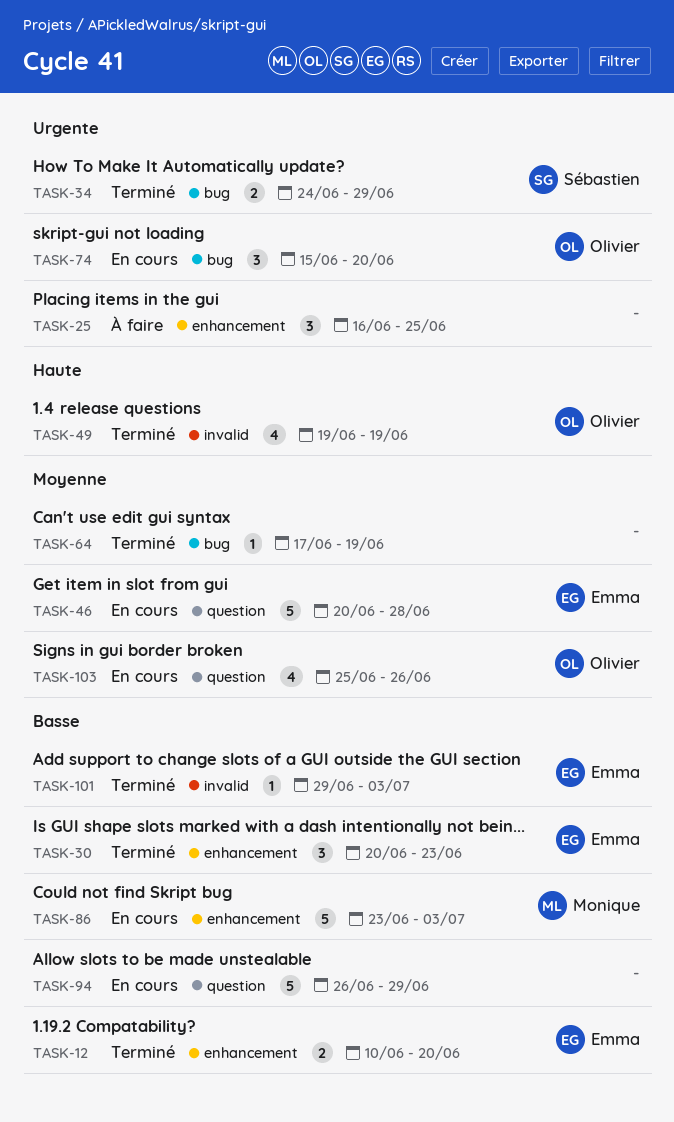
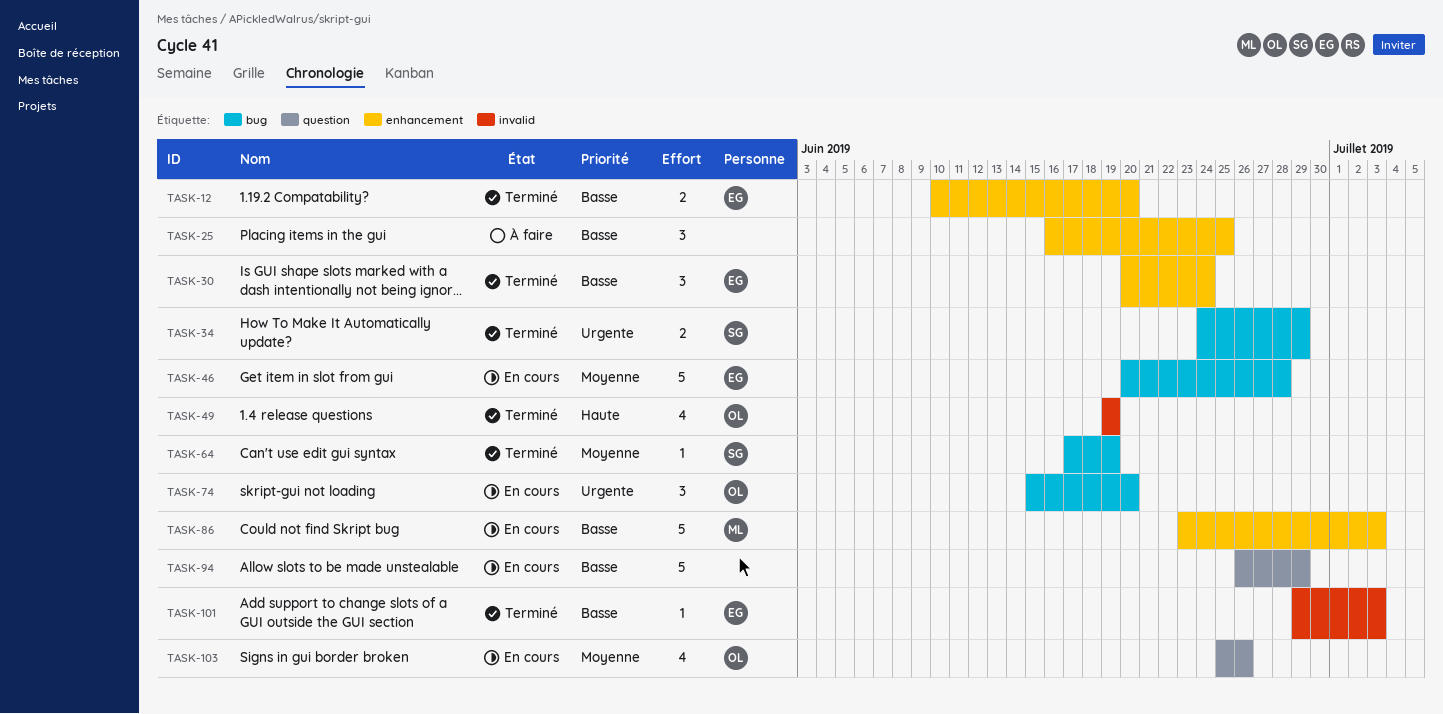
TASK-25, priority: Urgente -> Basse
TASK-30, due: Jun 23 -> Jun 24
TASK-46, label: question -> bug
TASK-64, owner: none -> Sébastien

